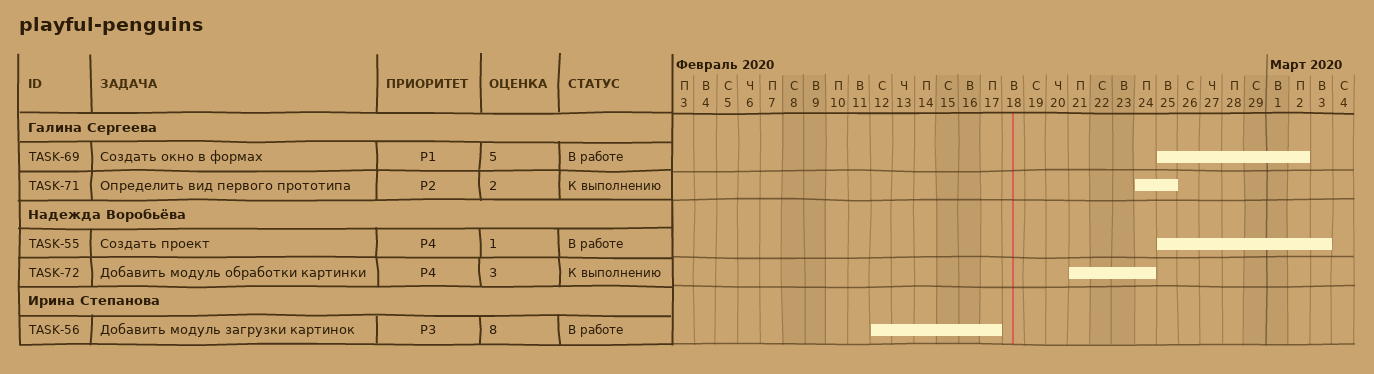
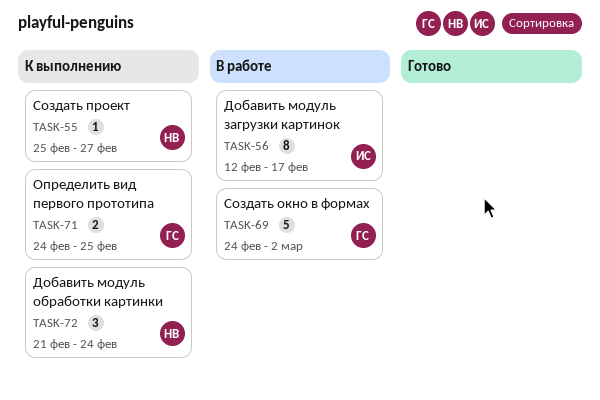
TASK-55, status: В работе -> К выполнению
TASK-55, due: Mar 3 -> Feb 27
TASK-69, start: Feb 25 -> Feb 24

